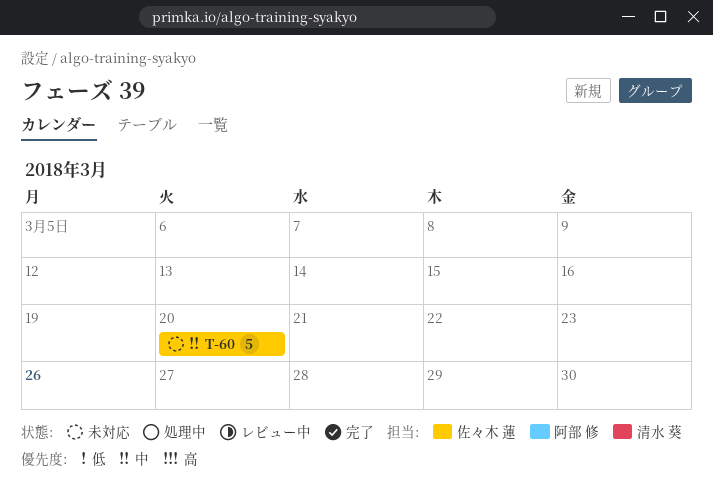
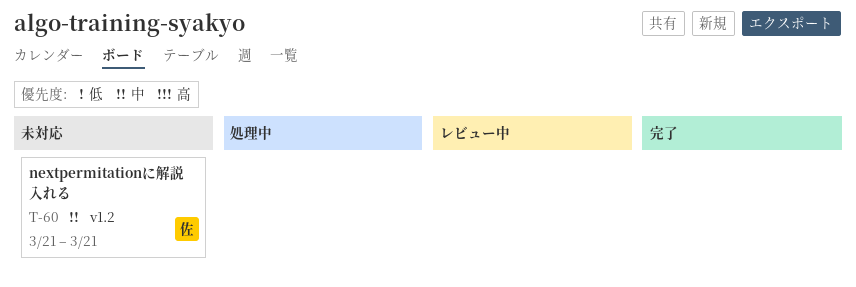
T-60, start: Mar 20 -> Mar 21
T-60, due: Mar 20 -> Mar 21

